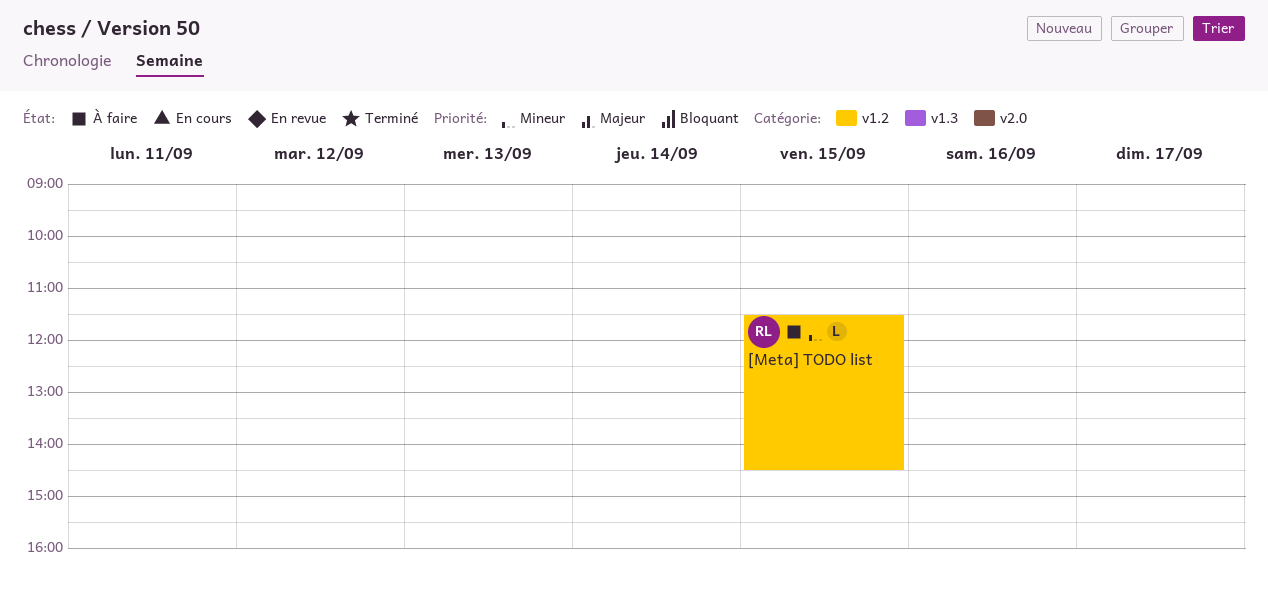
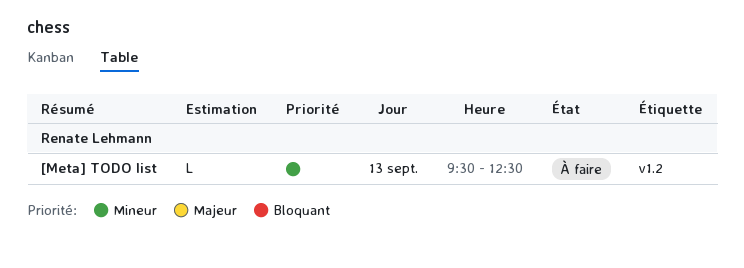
[Meta] TODO list, day: Sep 15 -> Sep 13
[Meta] TODO list, begins: 11:30 -> 09:30
[Meta] TODO list, ends: 14:30 -> 12:30

